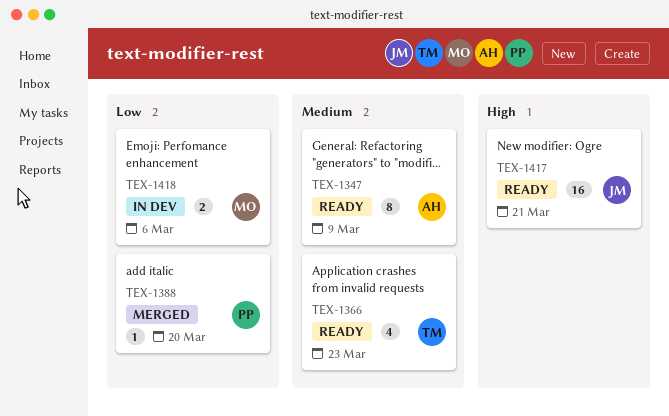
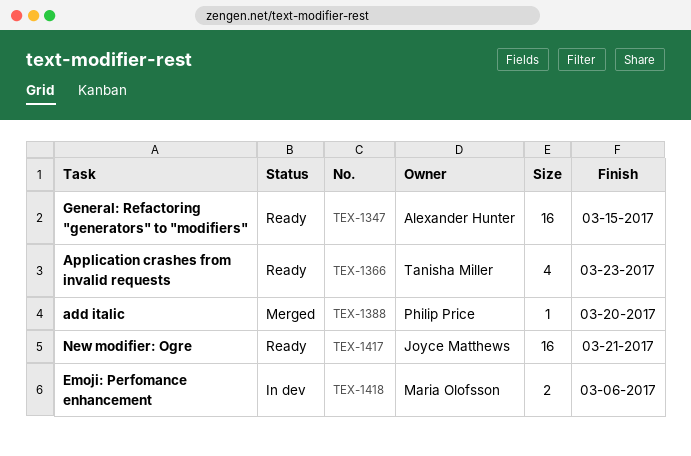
TEX-1347, estimate: 8 -> 16
TEX-1347, due: Mar 9 -> Mar 15

